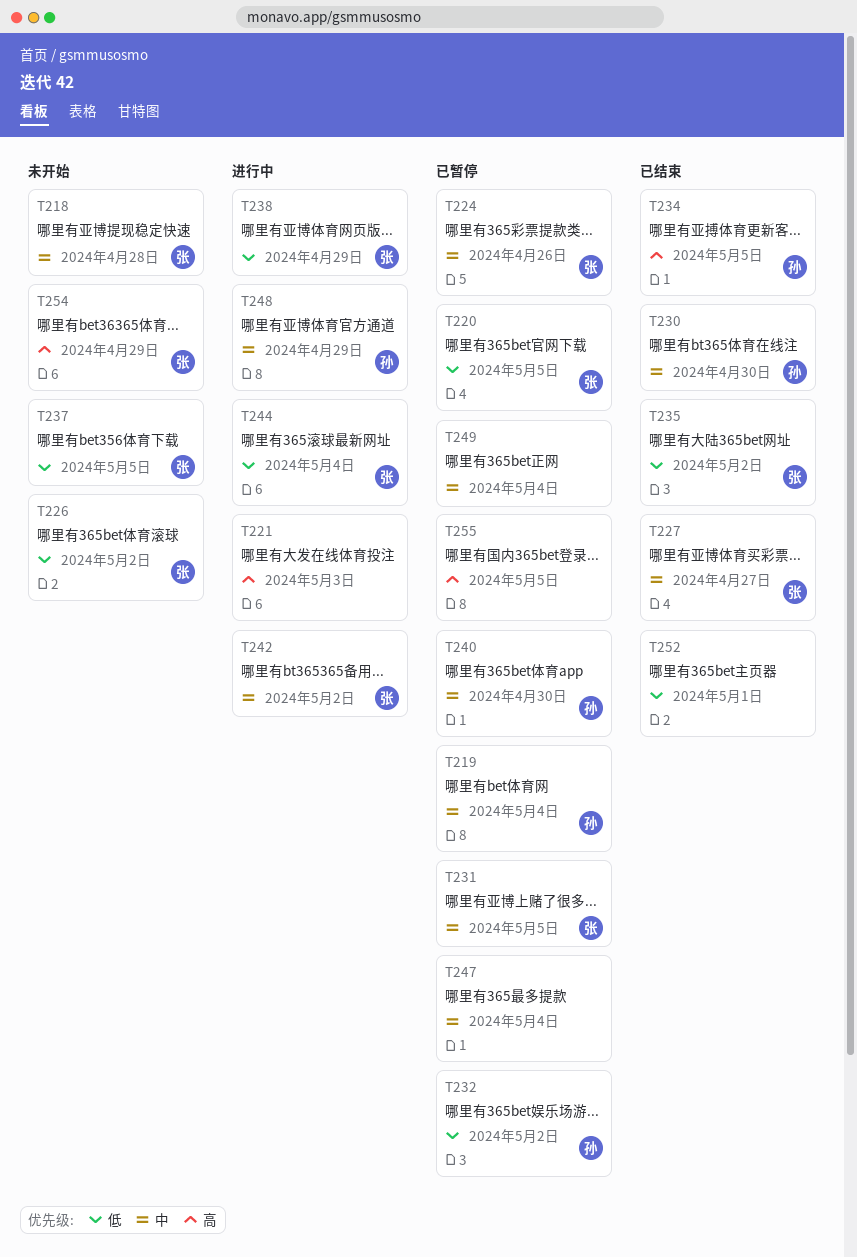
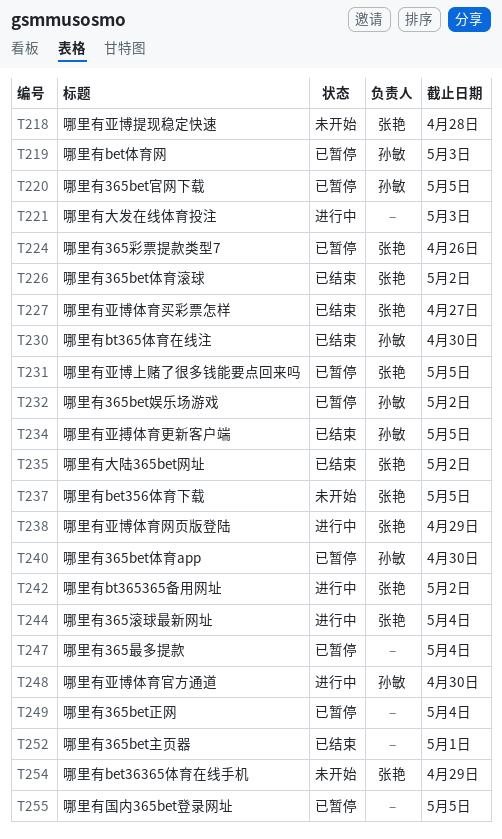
T219, due: May 4 -> May 3
T220, owner: 张艳 -> 孙敏
T226, status: 未开始 -> 已结束
T248, due: Apr 29 -> Apr 30

